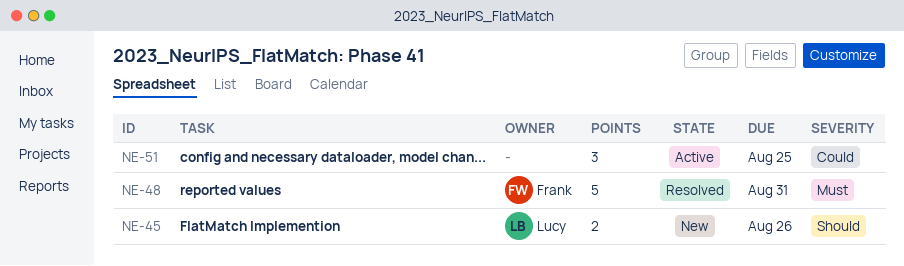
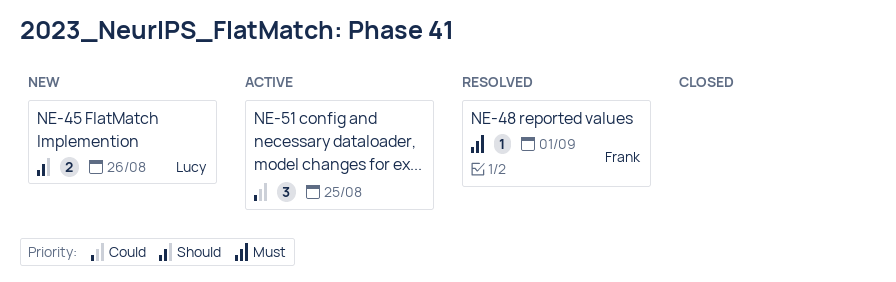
NE-48, estimate: 5 -> 1
NE-48, due: Aug 31 -> Sep 1

